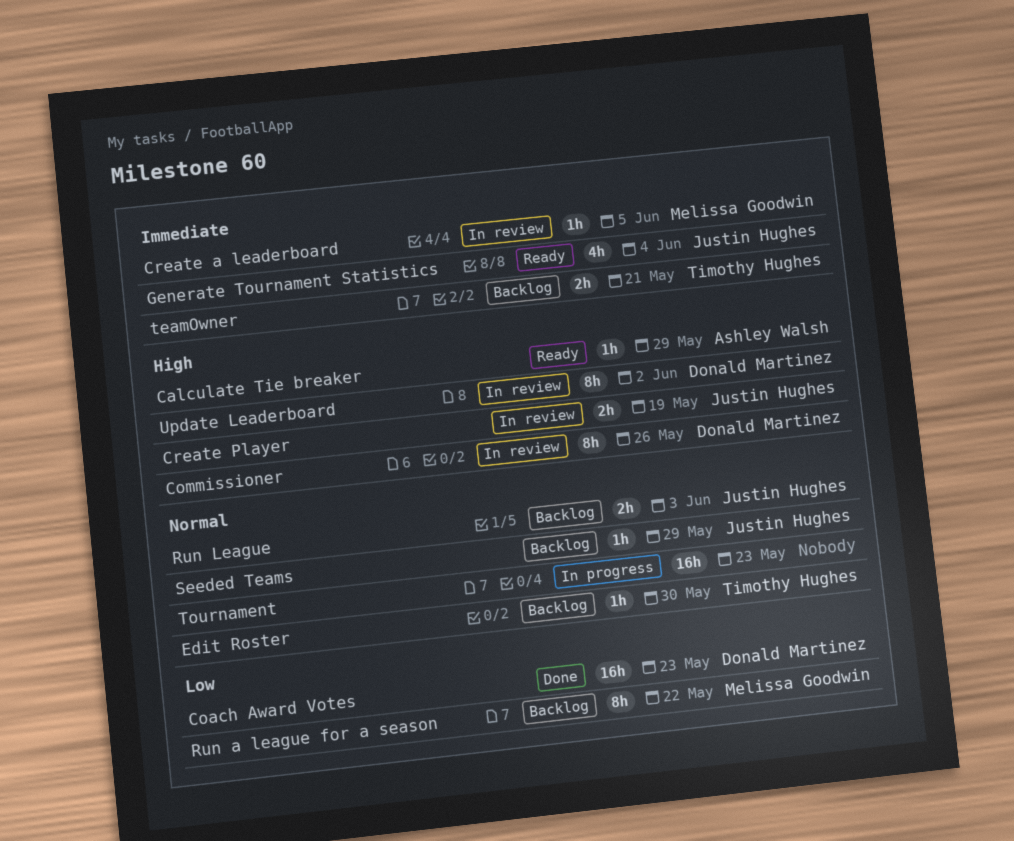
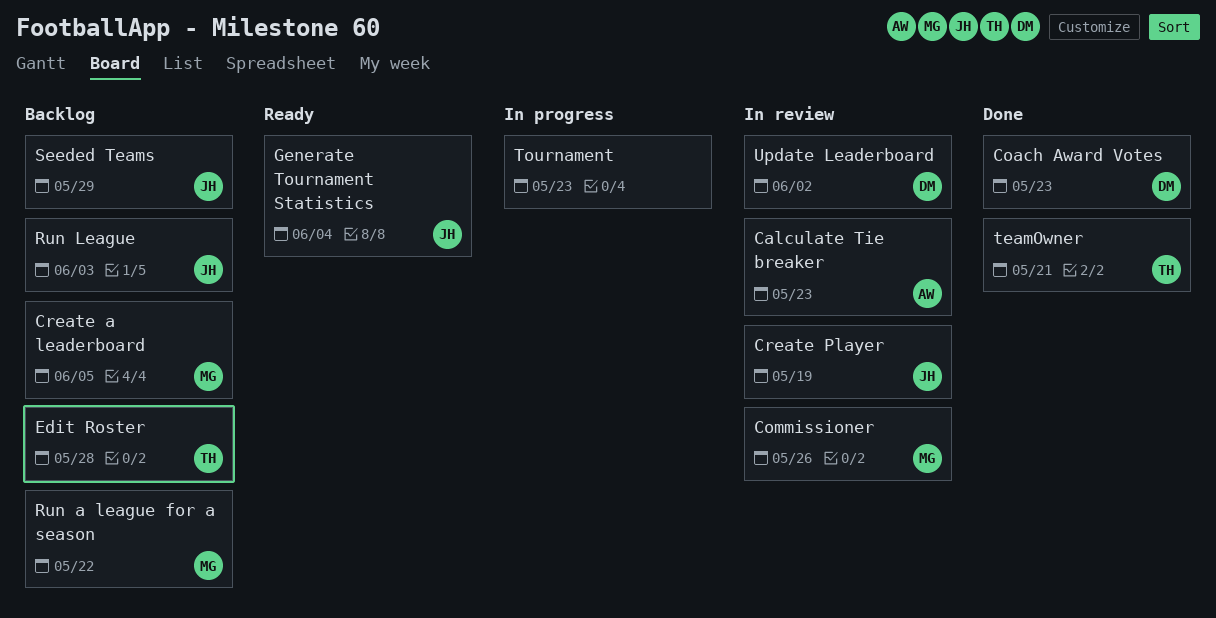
Calculate Tie breaker, status: Ready -> In review
Calculate Tie breaker, due: May 29 -> May 23
Commissioner, owner: Donald Martinez -> Melissa Goodwin
Create a leaderboard, status: In review -> Backlog
Edit Roster, due: May 30 -> May 28
teamOwner, status: Backlog -> Done

